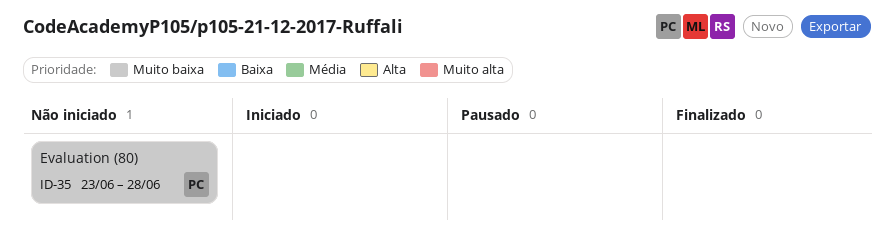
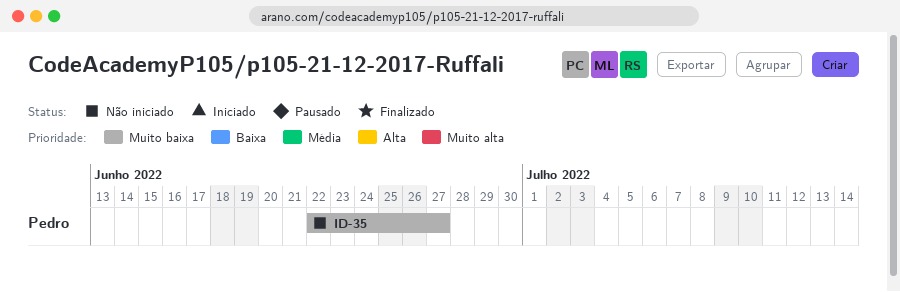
ID-35, start: Jun 23 -> Jun 22
ID-35, due: Jun 28 -> Jun 27

